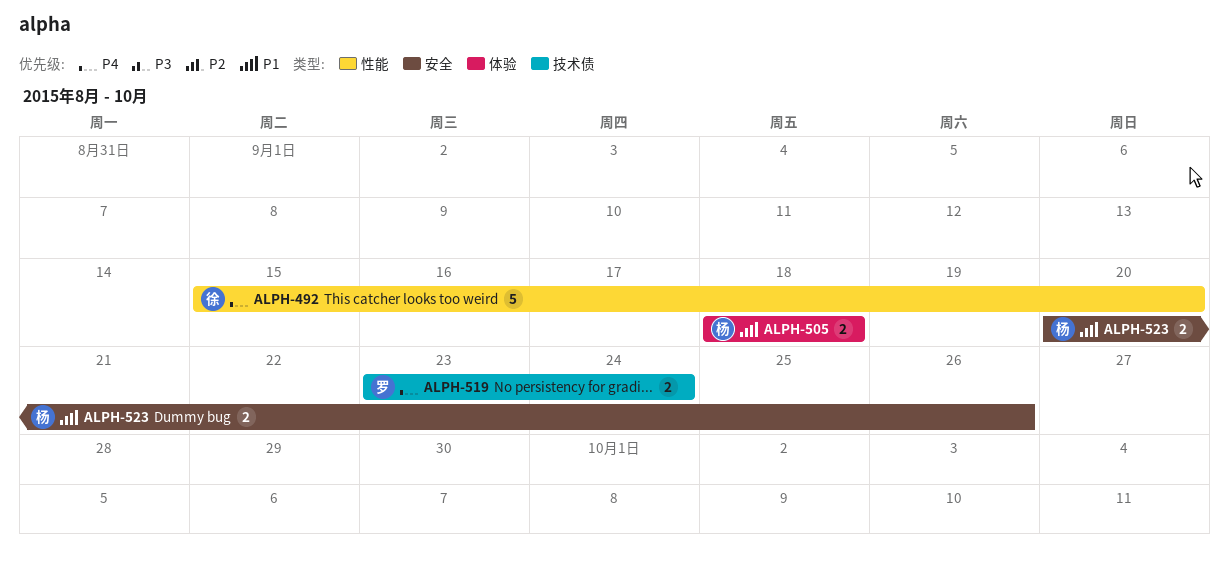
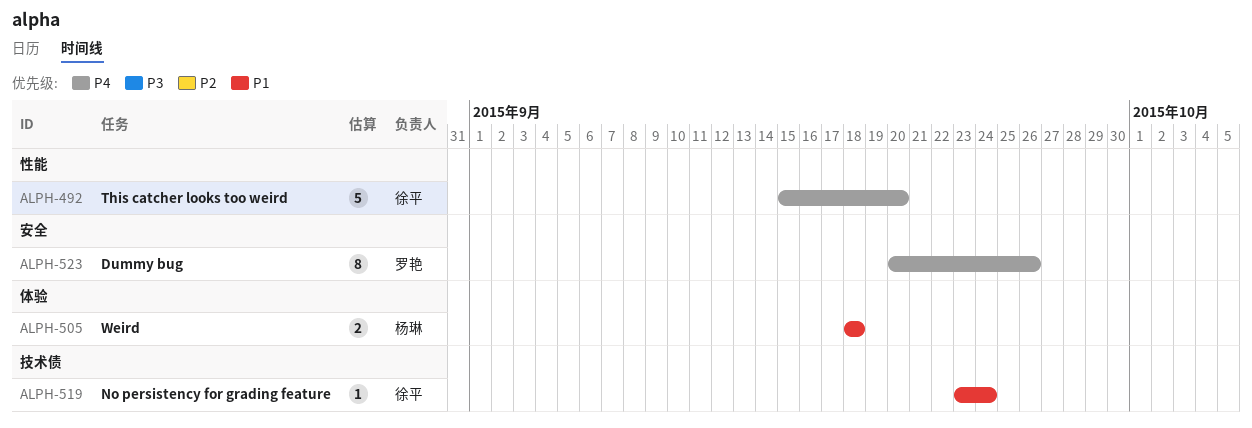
ALPH-519, owner: 罗艳 -> 徐平
ALPH-519, priority: P4 -> P1
ALPH-519, estimate: 2 -> 1
ALPH-523, owner: 杨琳 -> 罗艳
ALPH-523, priority: P1 -> P4
ALPH-523, estimate: 2 -> 8

